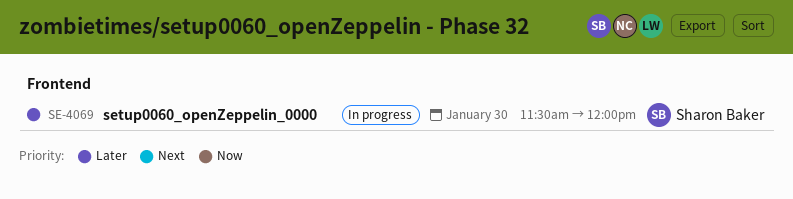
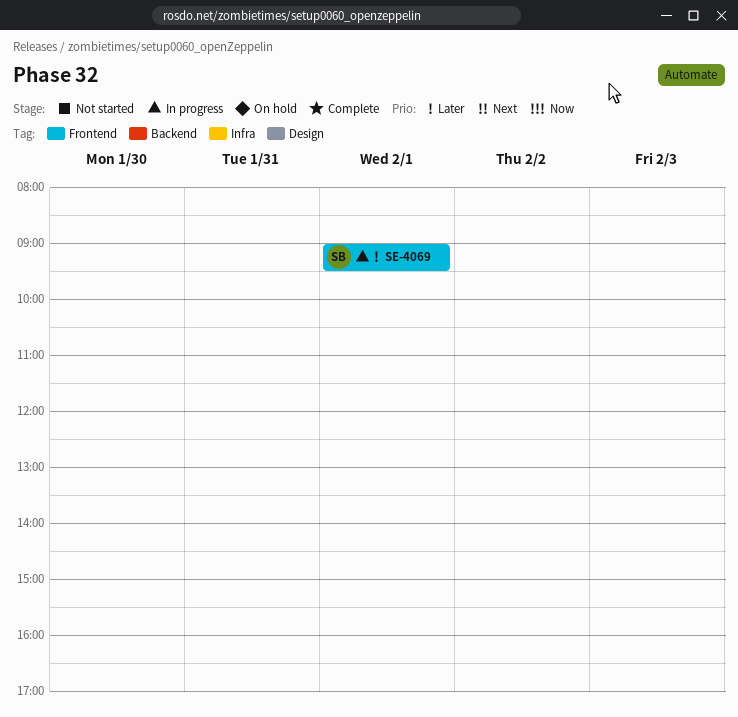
SE-4069, day: Jan 30 -> Feb 1
SE-4069, begins: 11:30 -> 09:00
SE-4069, ends: 12:00 -> 09:30

